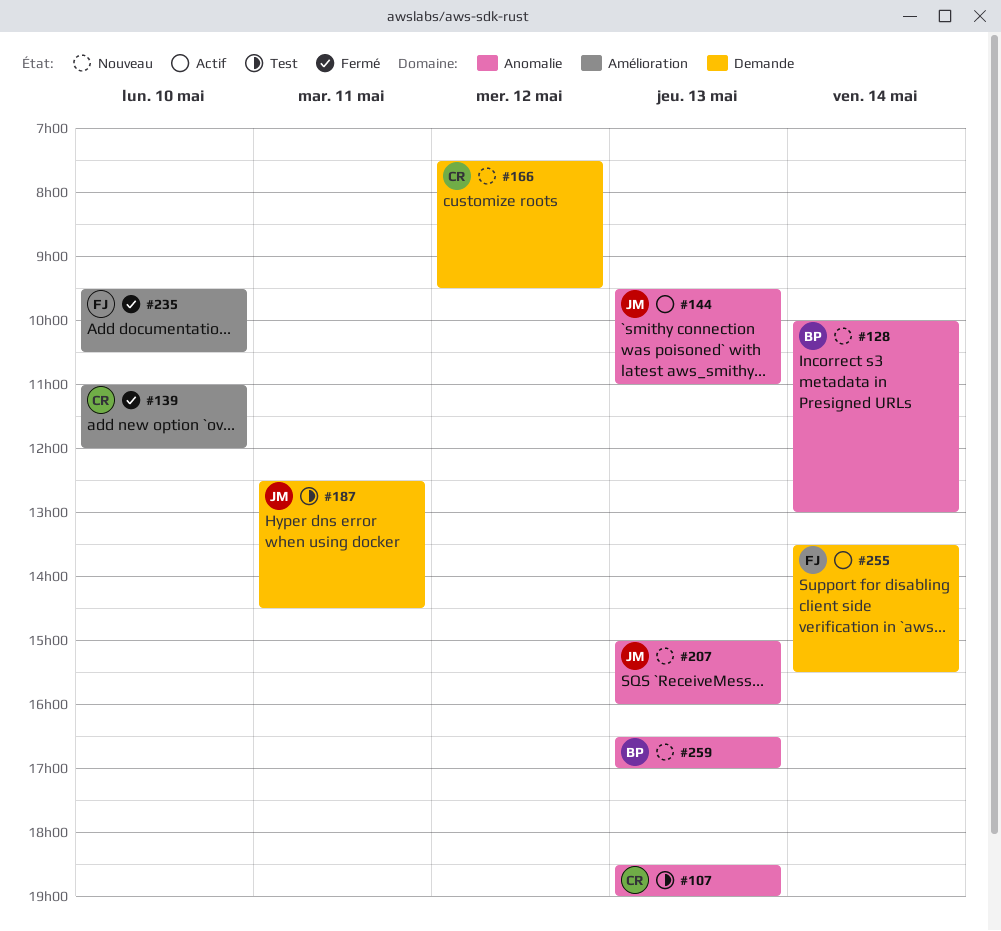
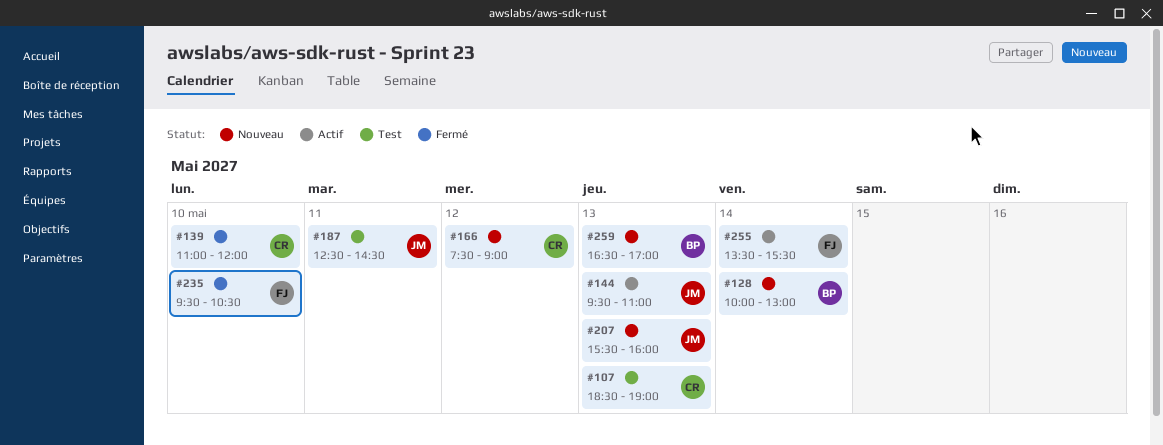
#166, ends: 09:30 -> 09:00
#207, begins: 15:00 -> 15:30

